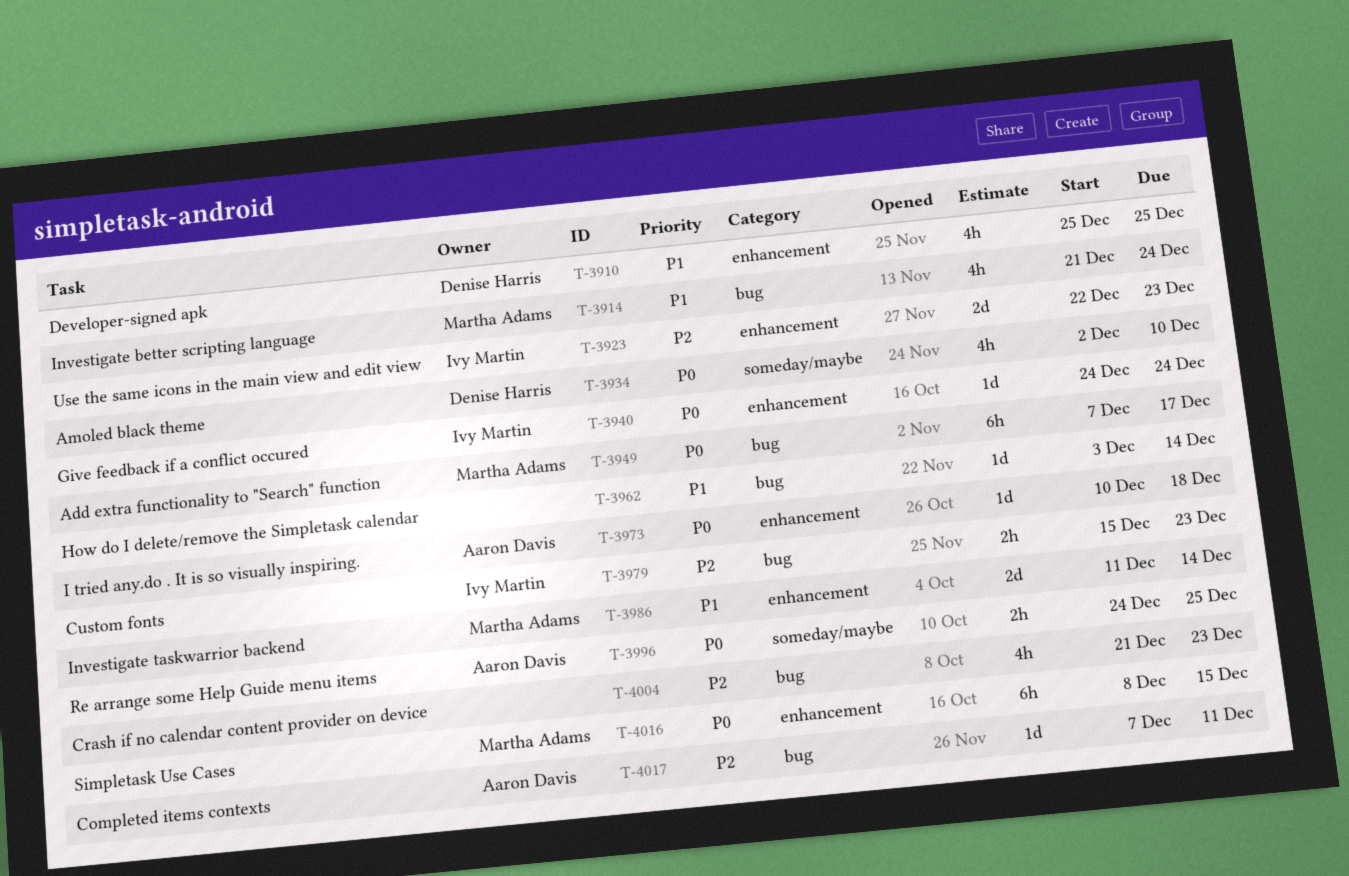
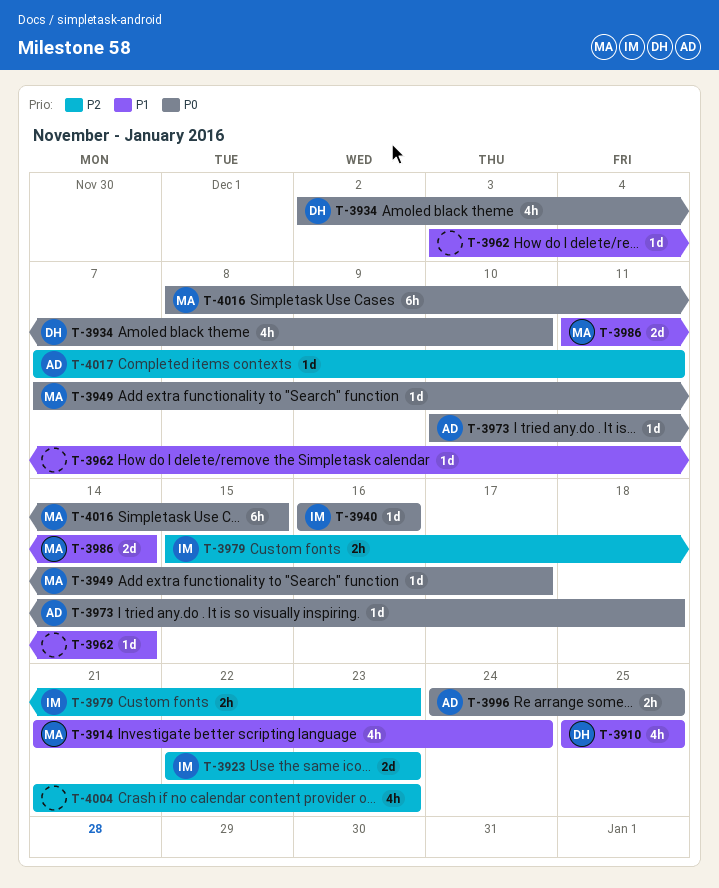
T-3940, start: Dec 24 -> Dec 16
T-3940, due: Dec 24 -> Dec 16
T-3949, estimate: 6h -> 1d

